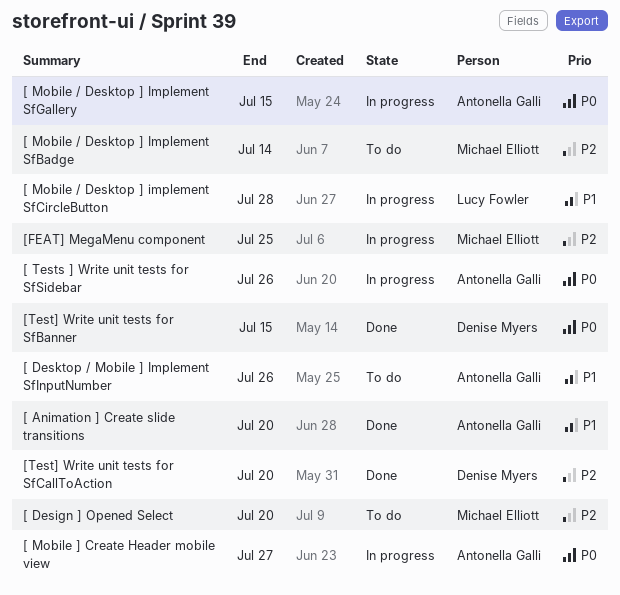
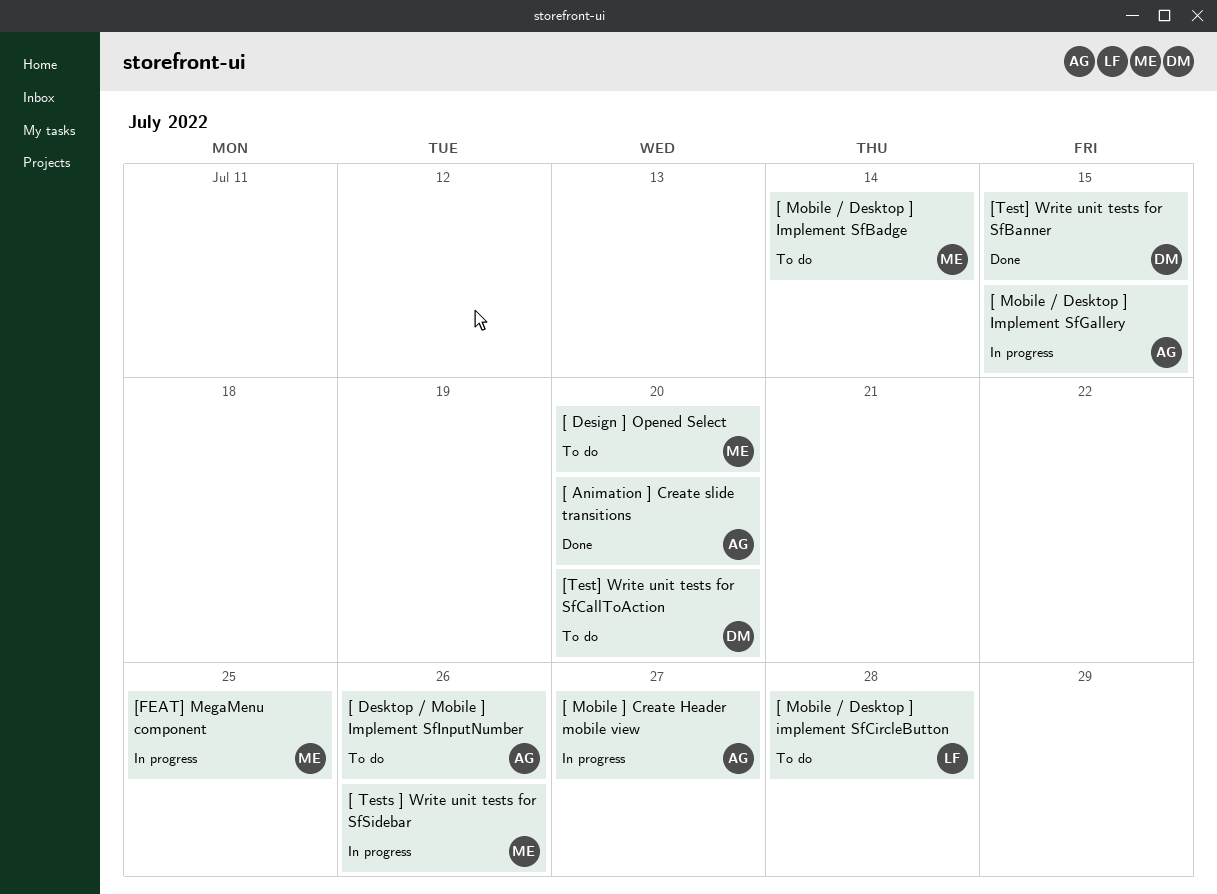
[ Mobile / Desktop ] implement SfCircleButton, status: In progress -> To do
[ Tests ] Write unit tests for SfSidebar, owner: Antonella Galli -> Michael Elliott
[Test] Write unit tests for SfCallToAction, status: Done -> To do

